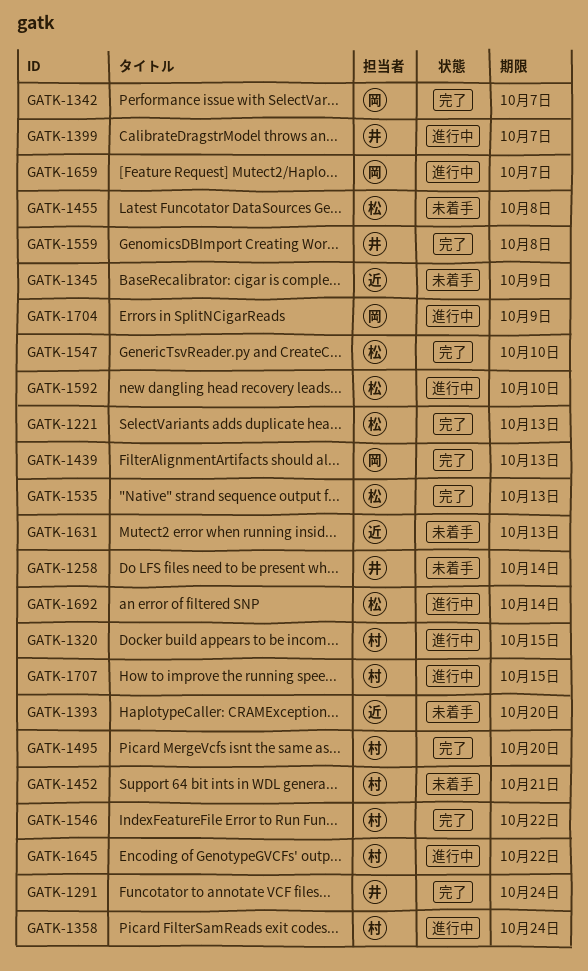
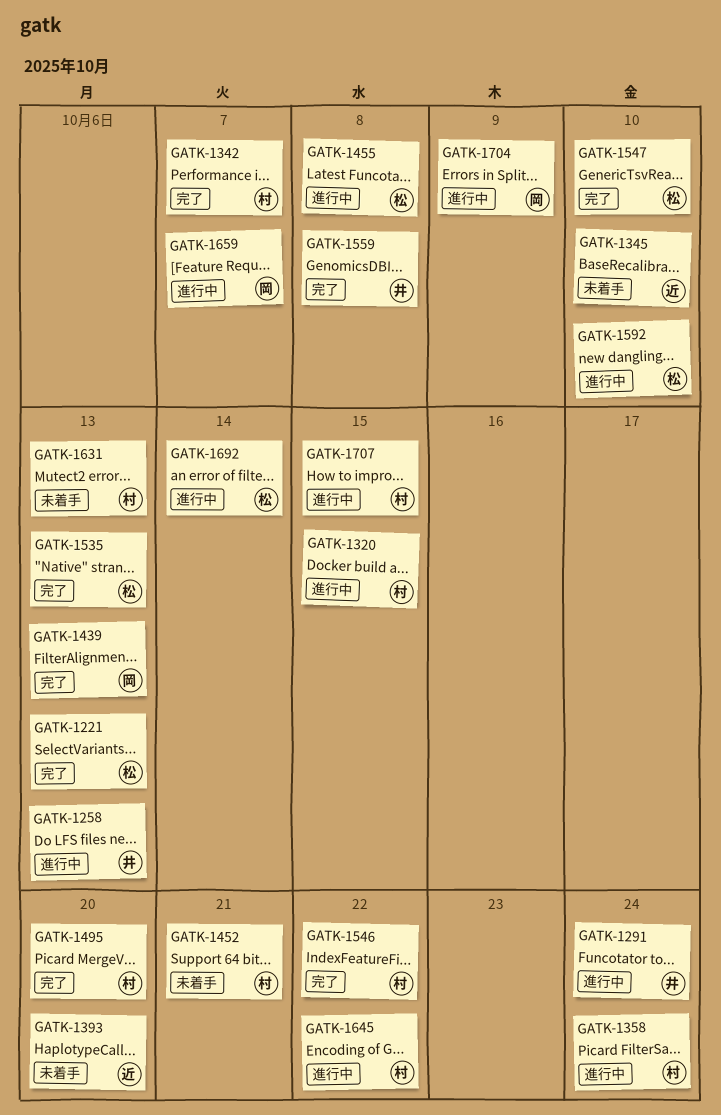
GATK-1258, status: 未着手 -> 進行中
GATK-1258, due: Oct 14 -> Oct 13
GATK-1291, status: 完了 -> 進行中
GATK-1342, owner: 岡 -> 村
GATK-1345, due: Oct 9 -> Oct 10
GATK-1399: present -> none
GATK-1455, status: 未着手 -> 進行中
GATK-1631, owner: 近 -> 村

